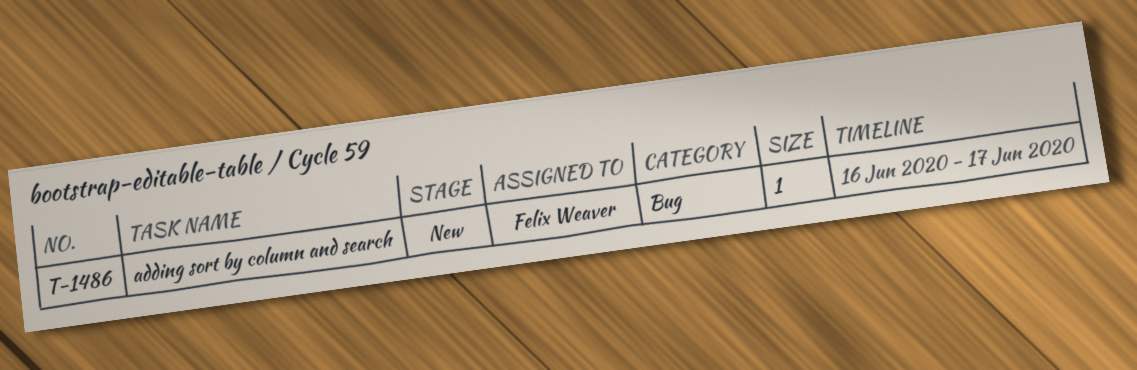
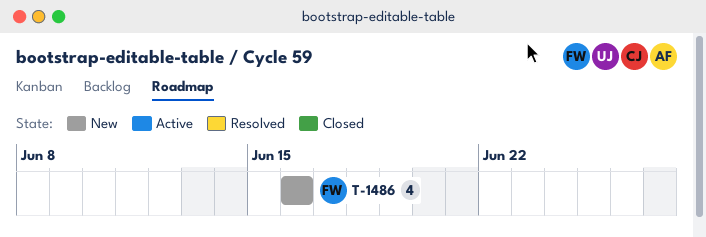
T-1486, estimate: 1 -> 4
T-1486, due: Jun 17 -> Jun 16

